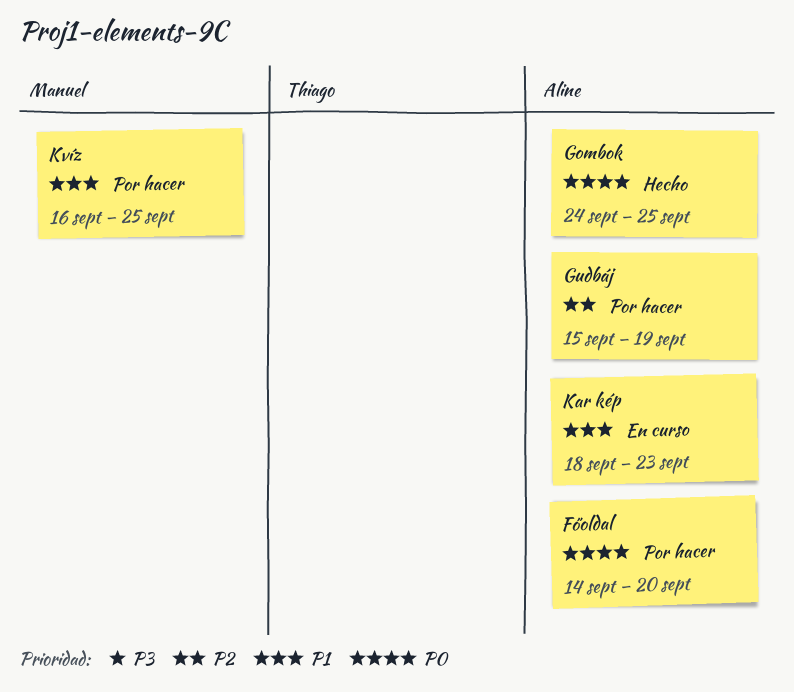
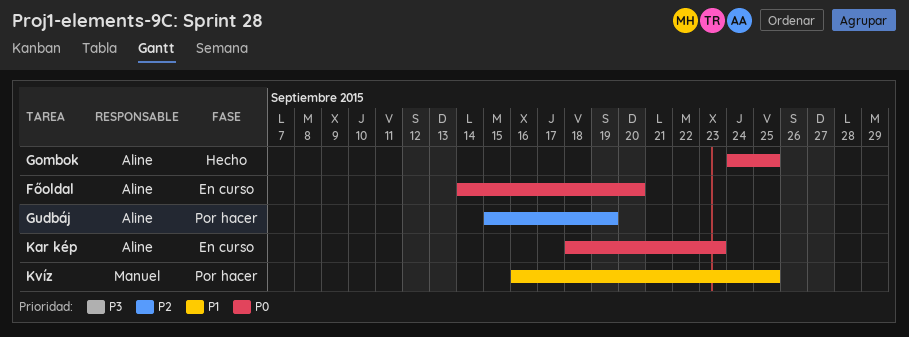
Főoldal, status: Por hacer -> En curso
Kar kép, priority: P1 -> P0

